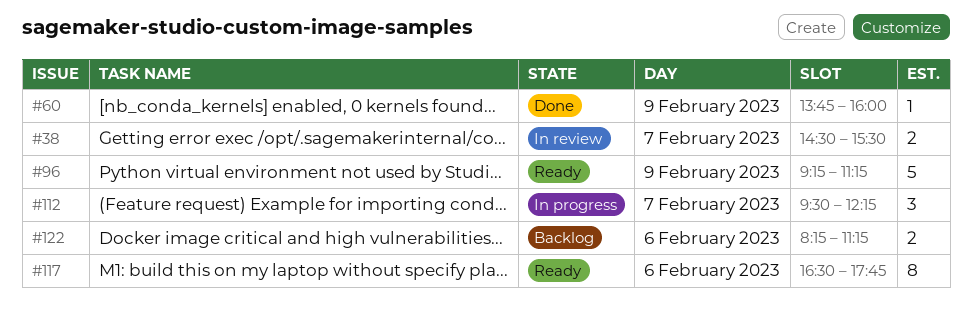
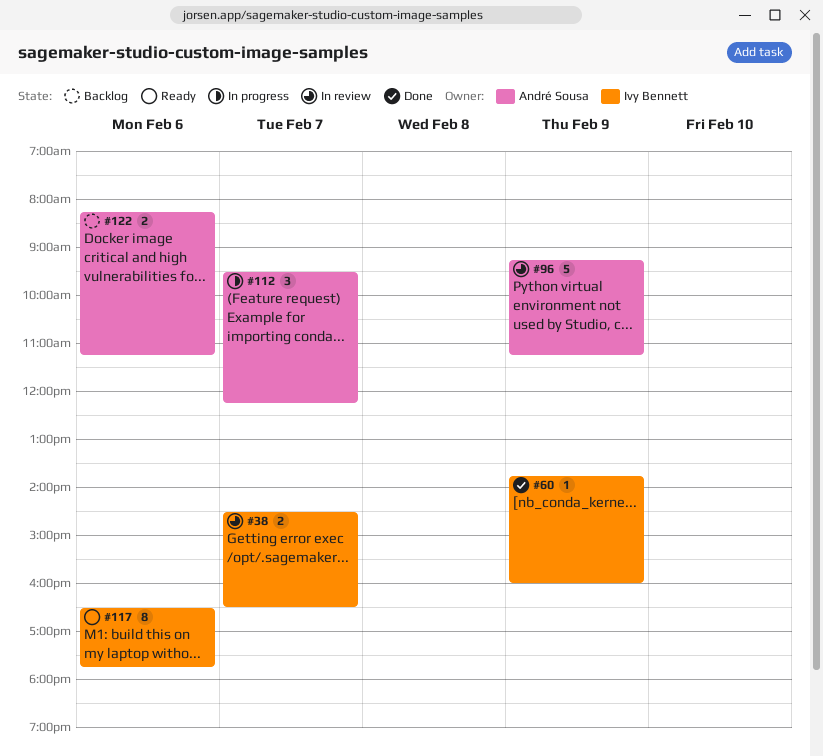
#38, ends: 15:30 -> 16:30
#96, status: Ready -> In review

